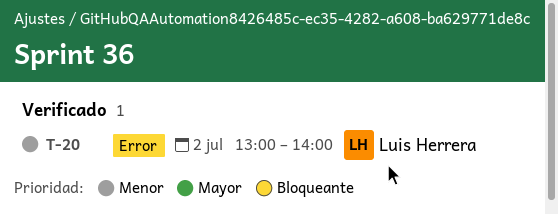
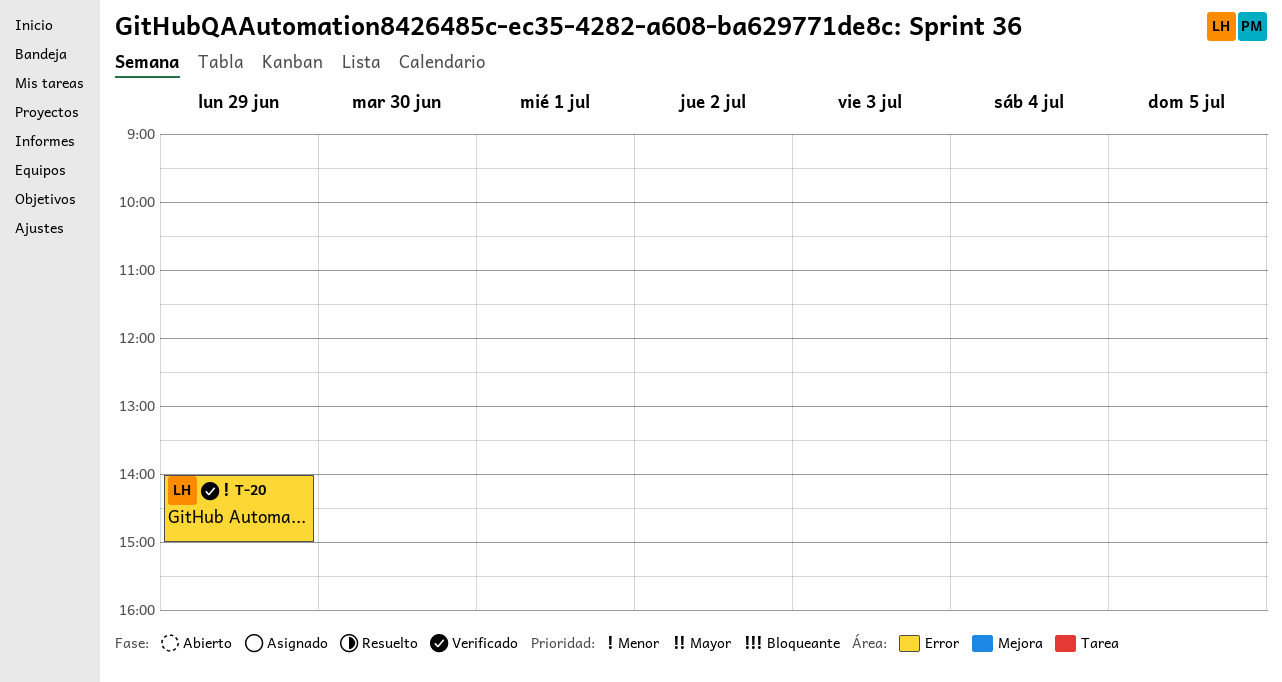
T-20, day: Jul 2 -> Jun 29
T-20, begins: 13:00 -> 14:00
T-20, ends: 14:00 -> 15:00

